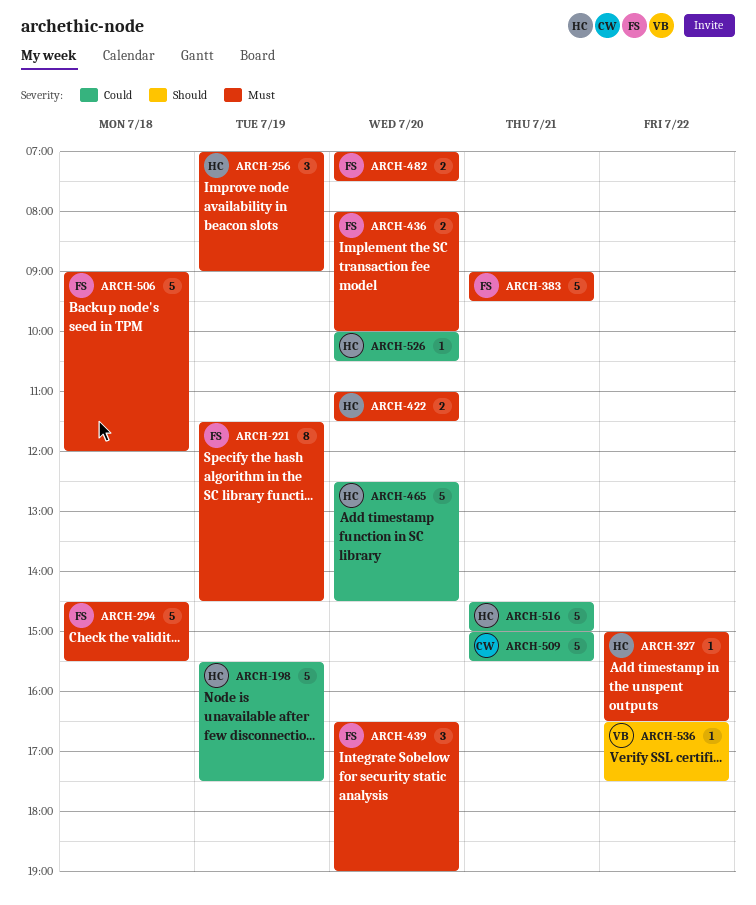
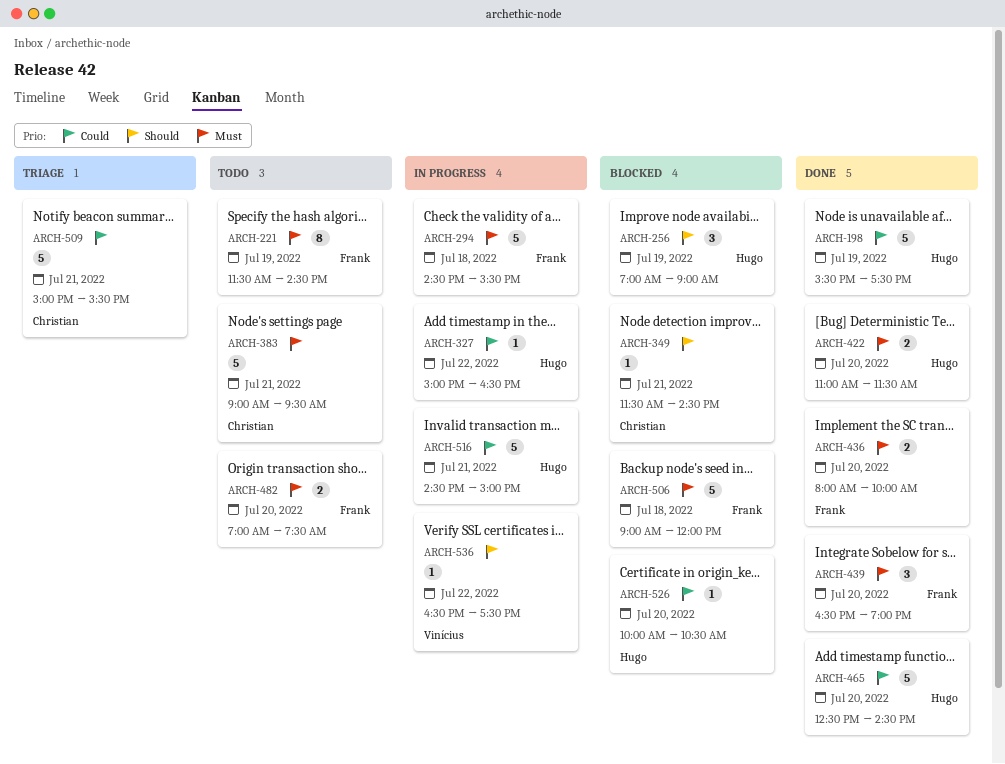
ARCH-256, priority: Must -> Should
ARCH-327, priority: Must -> Could
ARCH-349: none -> present
ARCH-383, owner: Frank -> Christian

